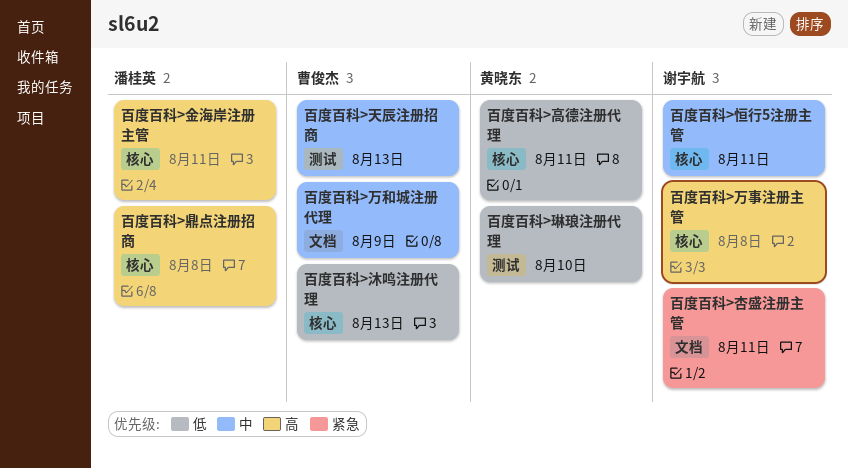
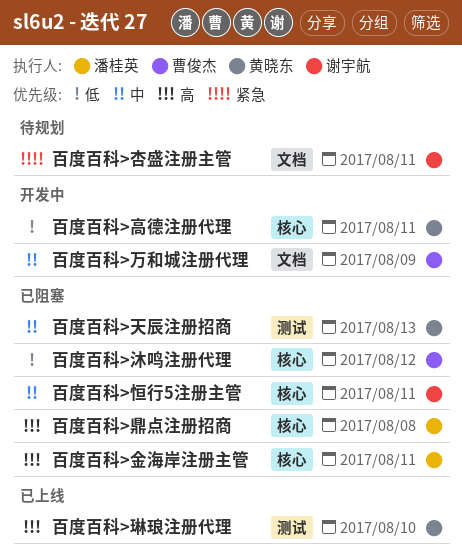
百度百科>万事注册主管: present -> none
百度百科>天辰注册招商, owner: 曹俊杰 -> 黄晓东
百度百科>沐鸣注册代理, due: Aug 13 -> Aug 12
百度百科>琳琅注册代理, priority: 低 -> 高

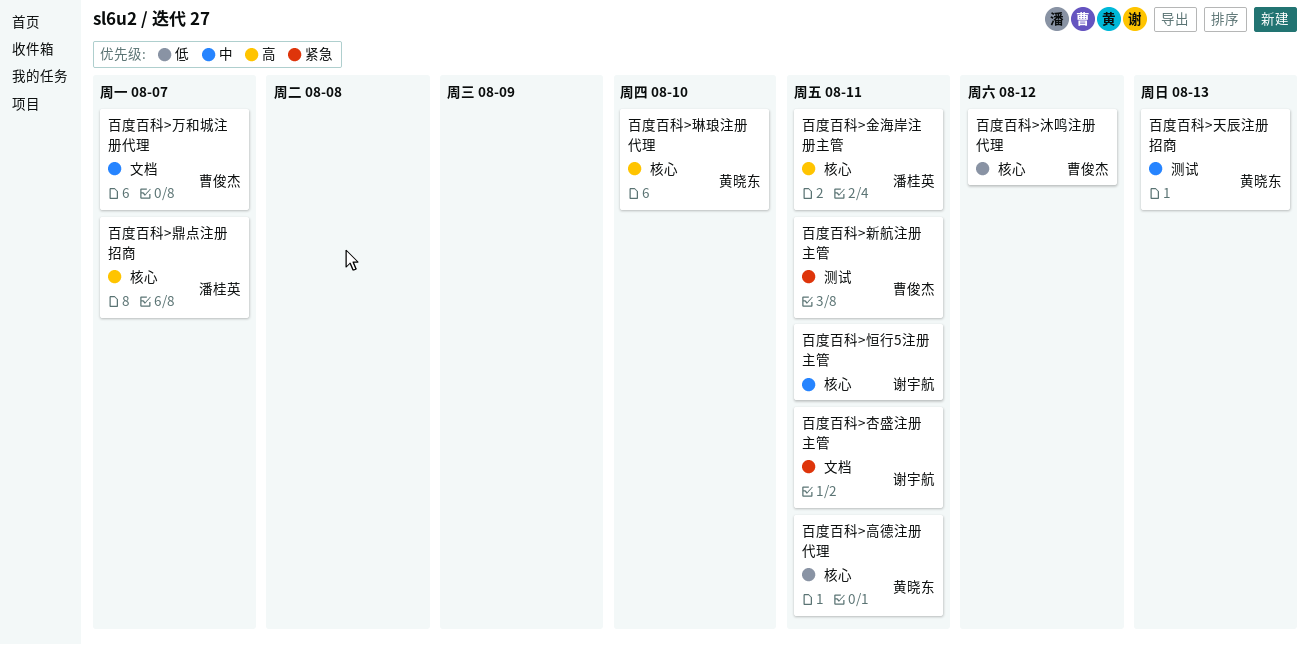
百度百科>万和城注册代理, due: Aug 9 -> Aug 7
百度百科>新航注册主管: none -> present
百度百科>琳琅注册代理, label: 测试 -> 核心
百度百科>鼎点注册招商, due: Aug 8 -> Aug 7

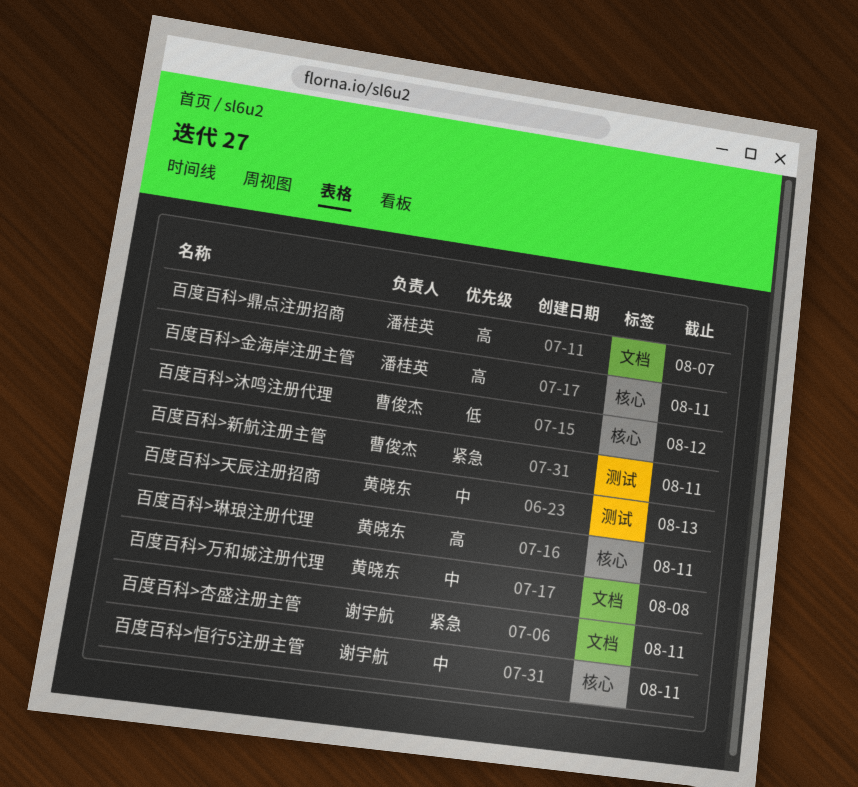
百度百科>万和城注册代理, owner: 曹俊杰 -> 黄晓东
百度百科>万和城注册代理, due: Aug 7 -> Aug 8
百度百科>琳琅注册代理, due: Aug 10 -> Aug 11
百度百科>高德注册代理: present -> none
百度百科>鼎点注册招商, label: 核心 -> 文档

